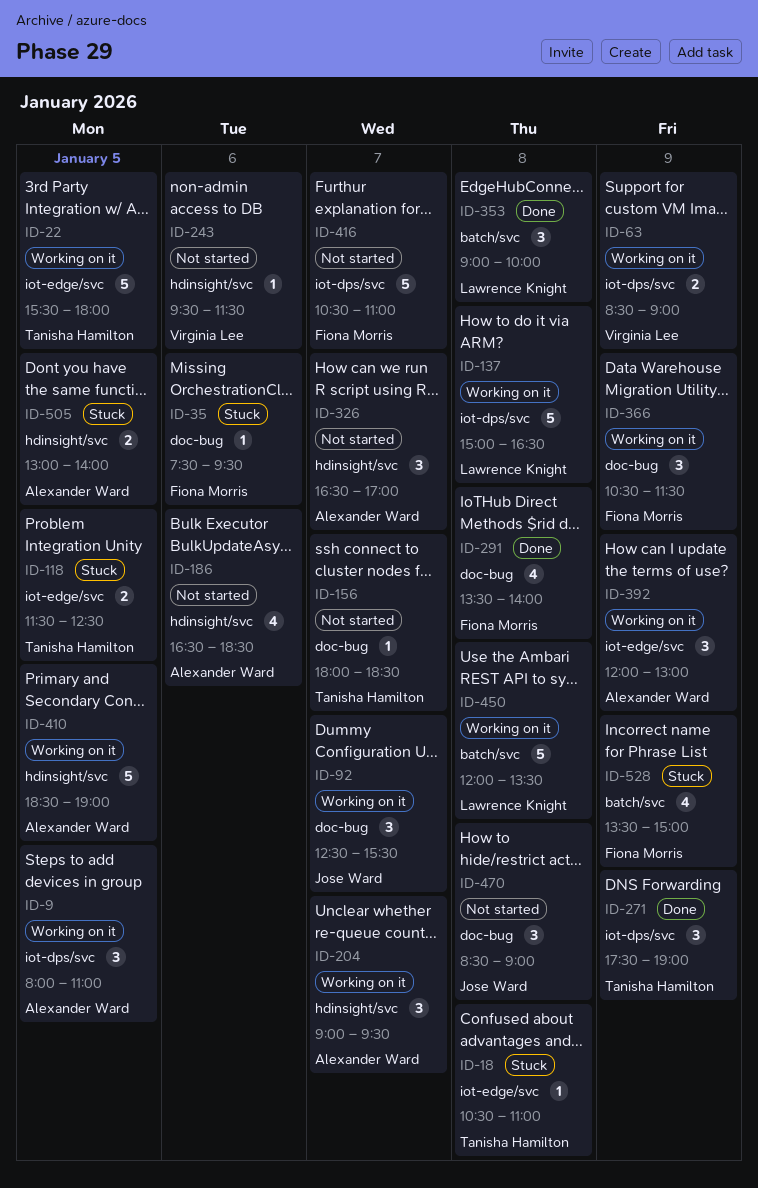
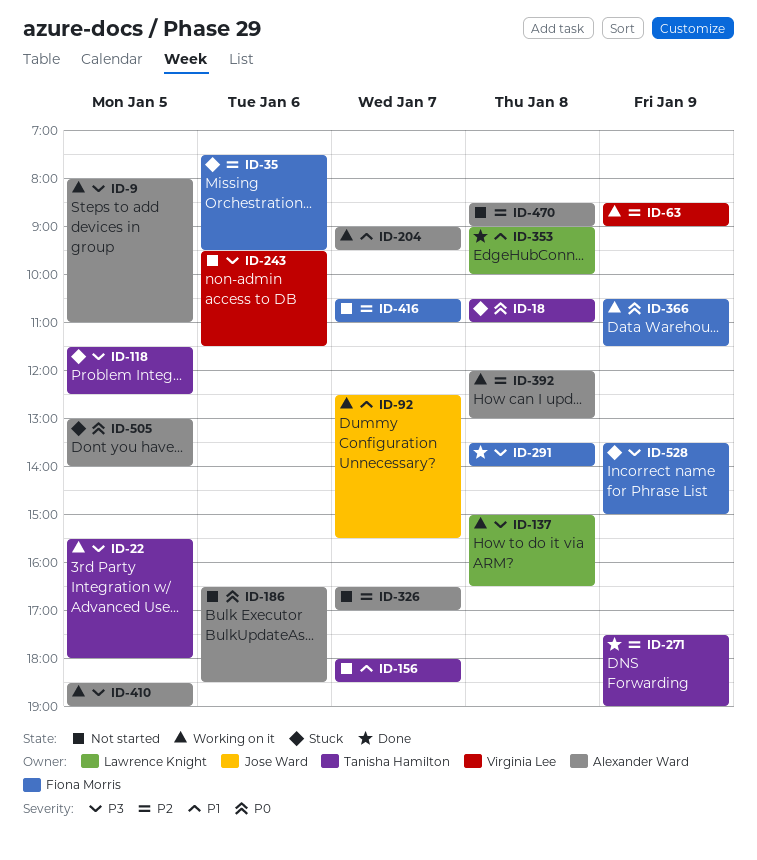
ID-392, day: Jan 9 -> Jan 8
ID-450: present -> none
ID-470, owner: Jose Ward -> Alexander Ward

